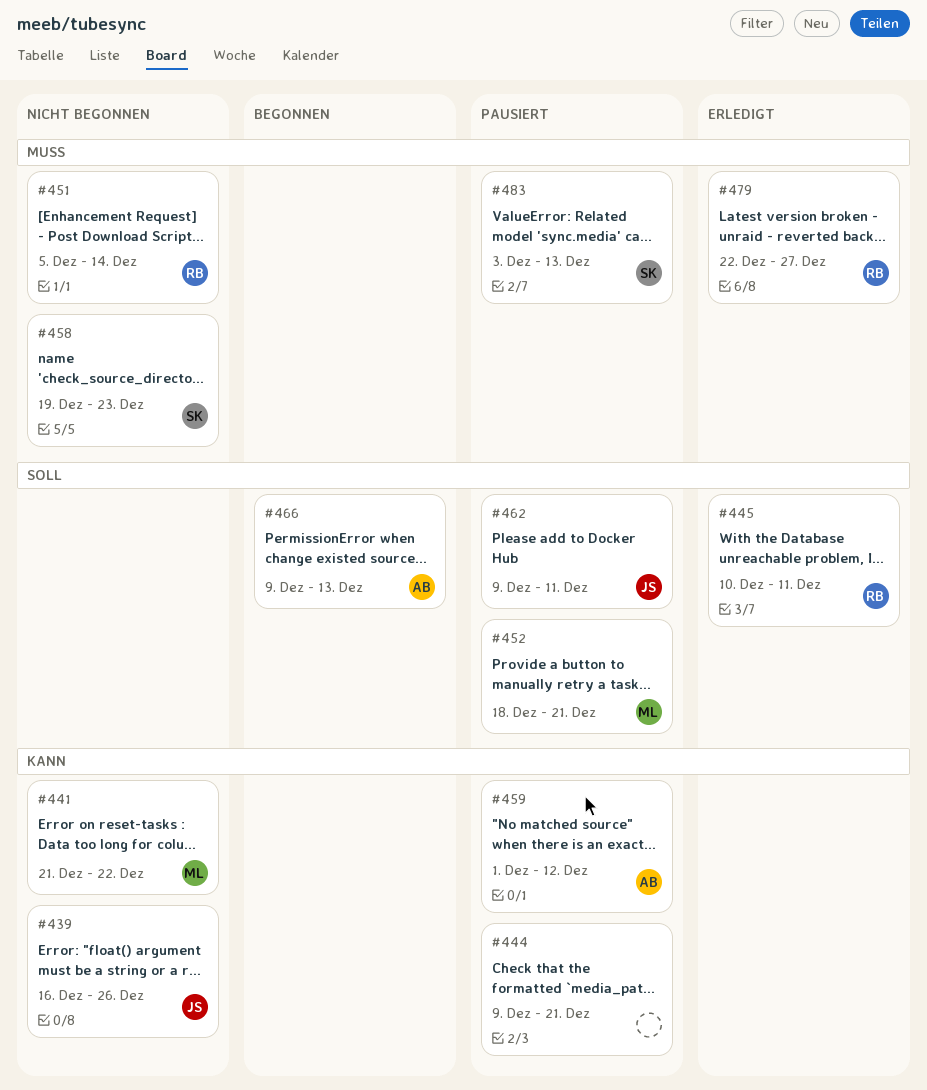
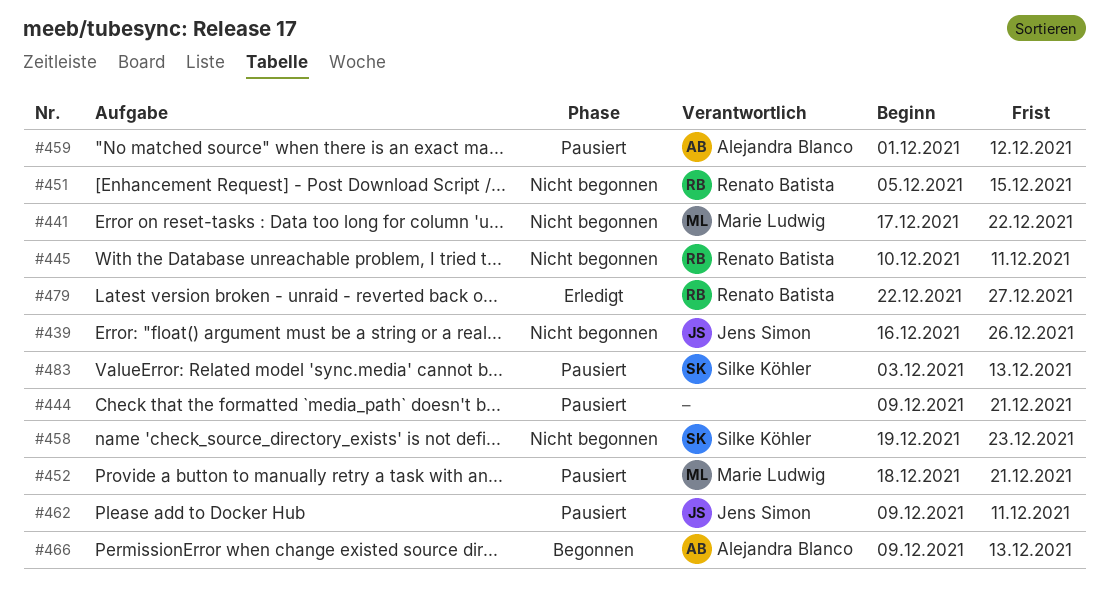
#441, start: Dec 21 -> Dec 17
#445, status: Erledigt -> Nicht begonnen
#451, due: Dec 14 -> Dec 15

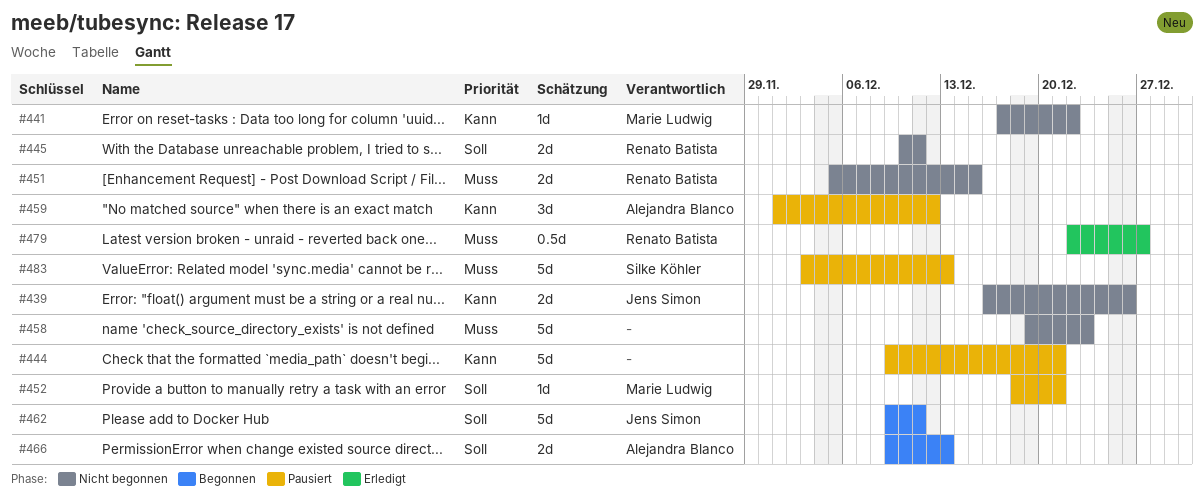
#458, owner: Silke Köhler -> none
#462, status: Pausiert -> Begonnen

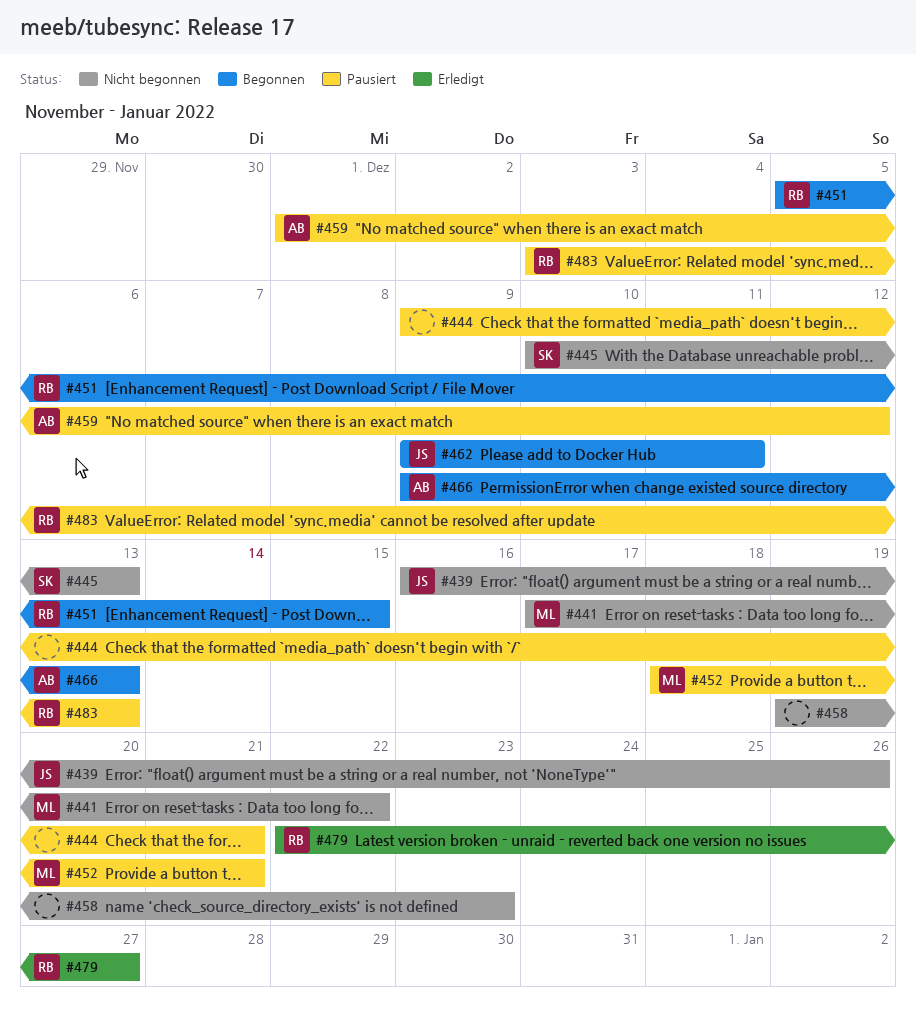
#445, owner: Renato Batista -> Silke Köhler
#445, due: Dec 11 -> Dec 13
#451, status: Nicht begonnen -> Begonnen
#483, owner: Silke Köhler -> Renato Batista

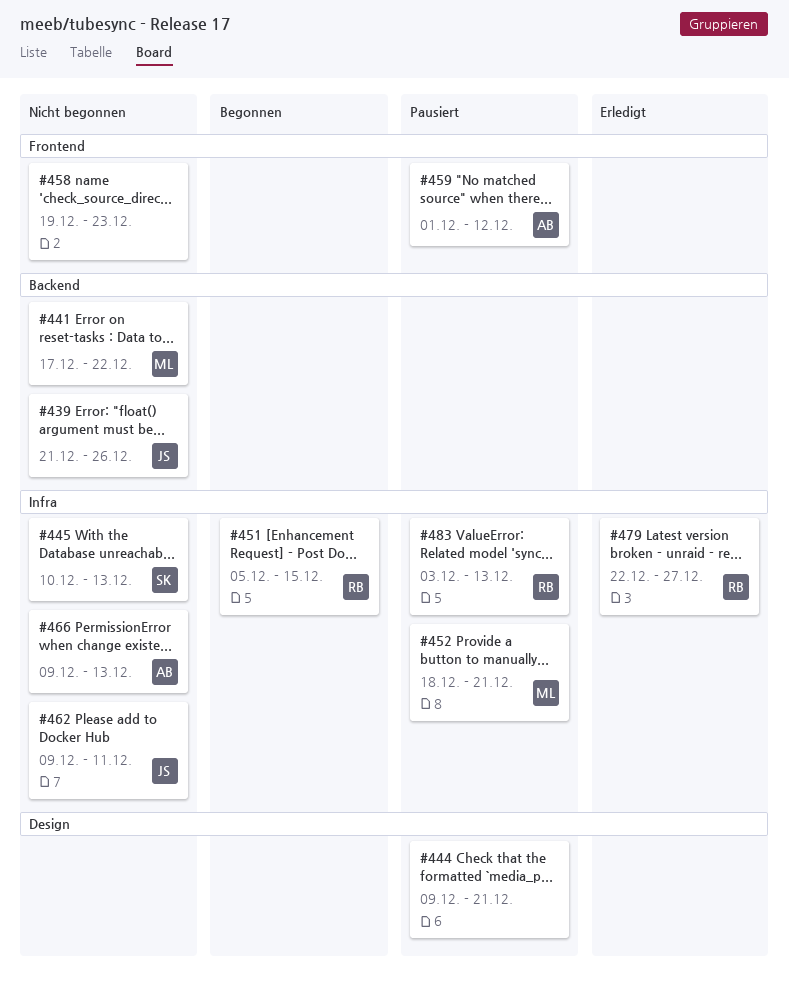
#439, start: Dec 16 -> Dec 21
#462, status: Begonnen -> Nicht begonnen
#466, status: Begonnen -> Nicht begonnen

